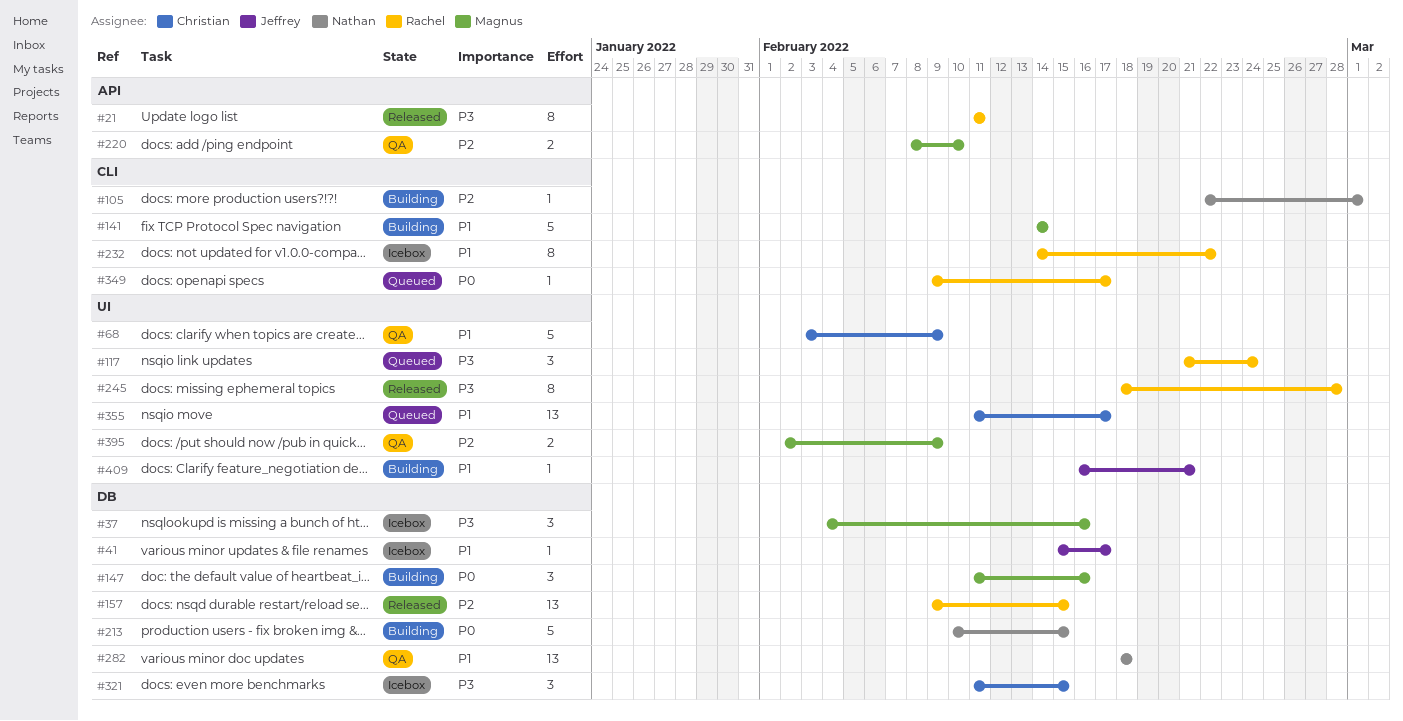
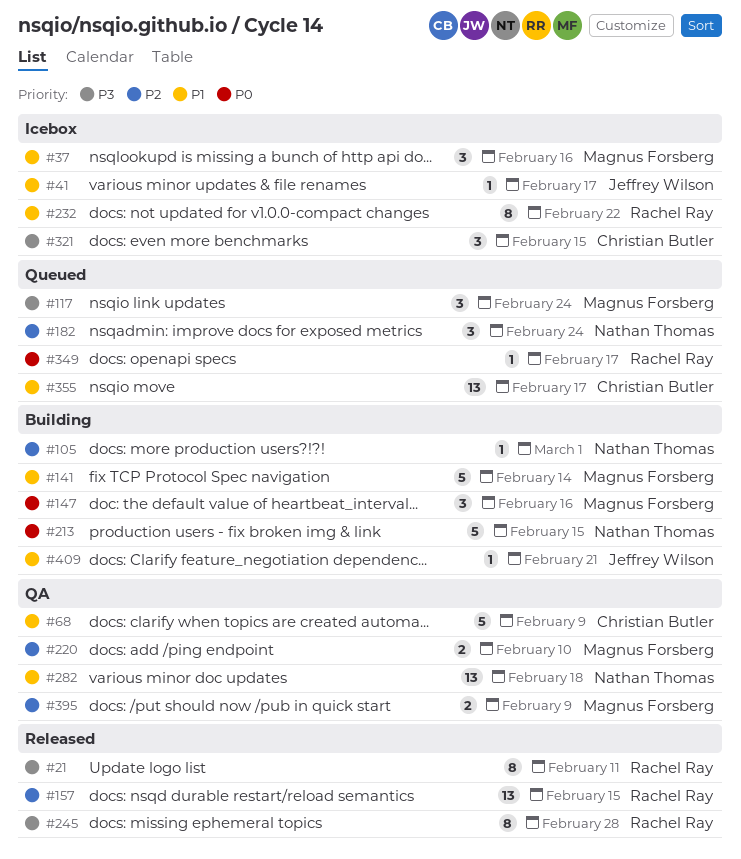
#37, priority: P3 -> P1
#117, owner: Rachel Ray -> Magnus Forsberg
#182: none -> present

